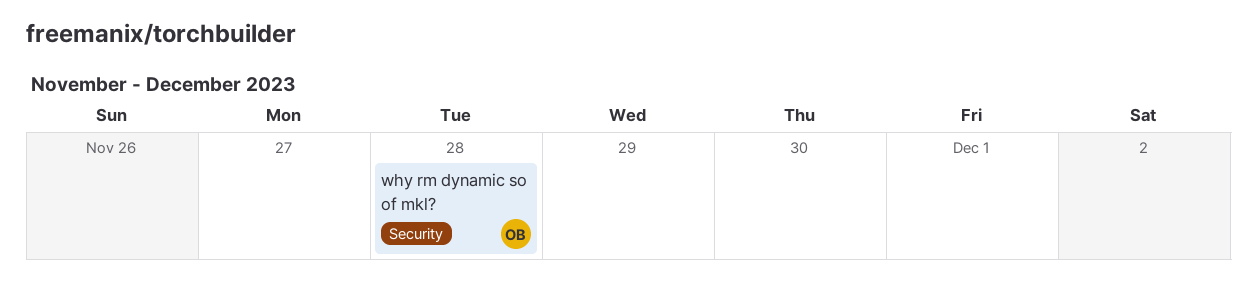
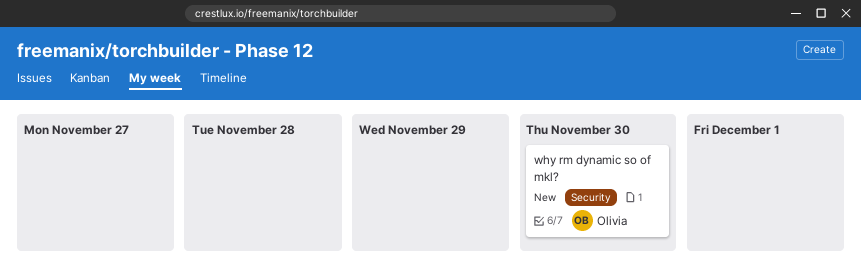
why rm dynamic so of mkl?, due: Nov 28 -> Nov 30

